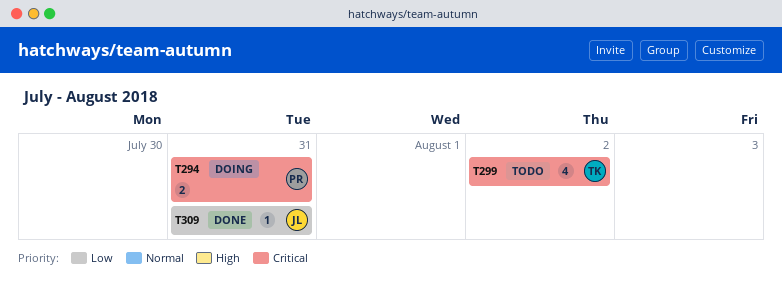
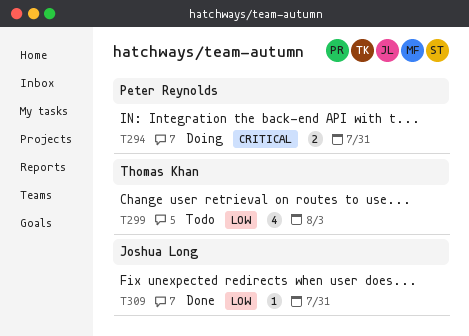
T299, priority: Critical -> Low
T299, due: Aug 2 -> Aug 3

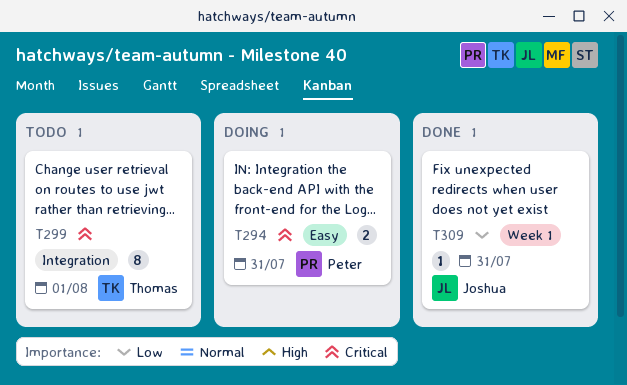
T299, priority: Low -> Critical
T299, estimate: 4 -> 8
T299, due: Aug 3 -> Aug 1

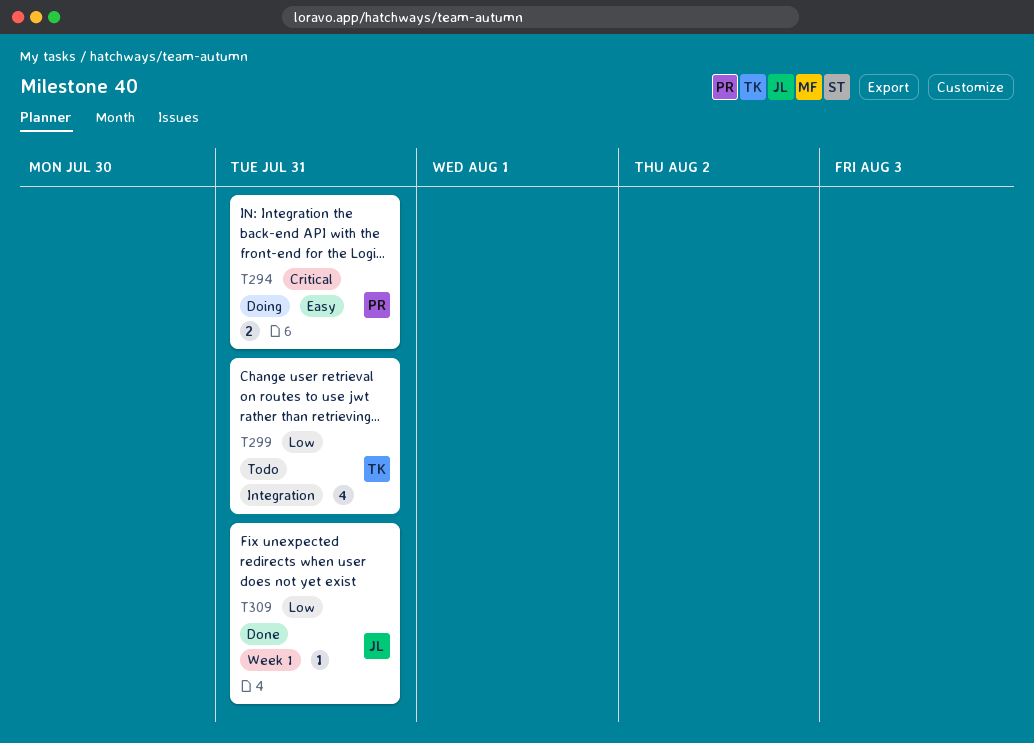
T299, priority: Critical -> Low
T299, estimate: 8 -> 4
T299, due: Aug 1 -> Jul 31

